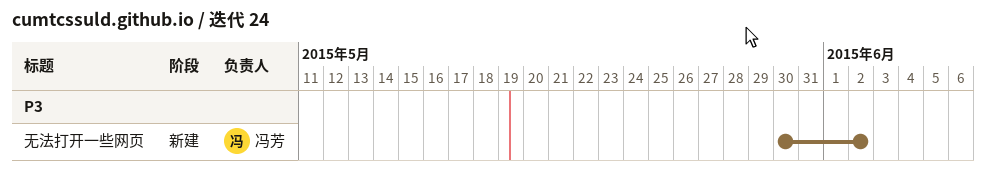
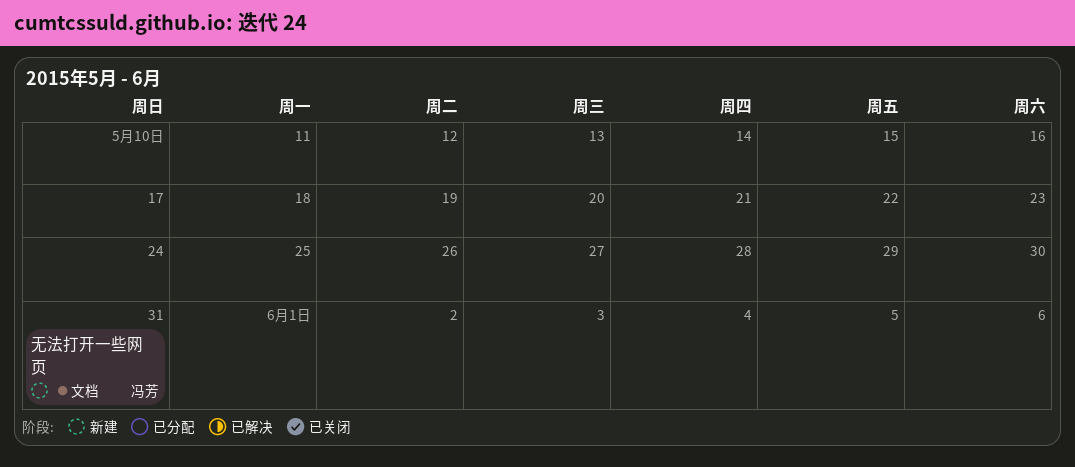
无法打开一些网页, due: Jun 2 -> May 31

